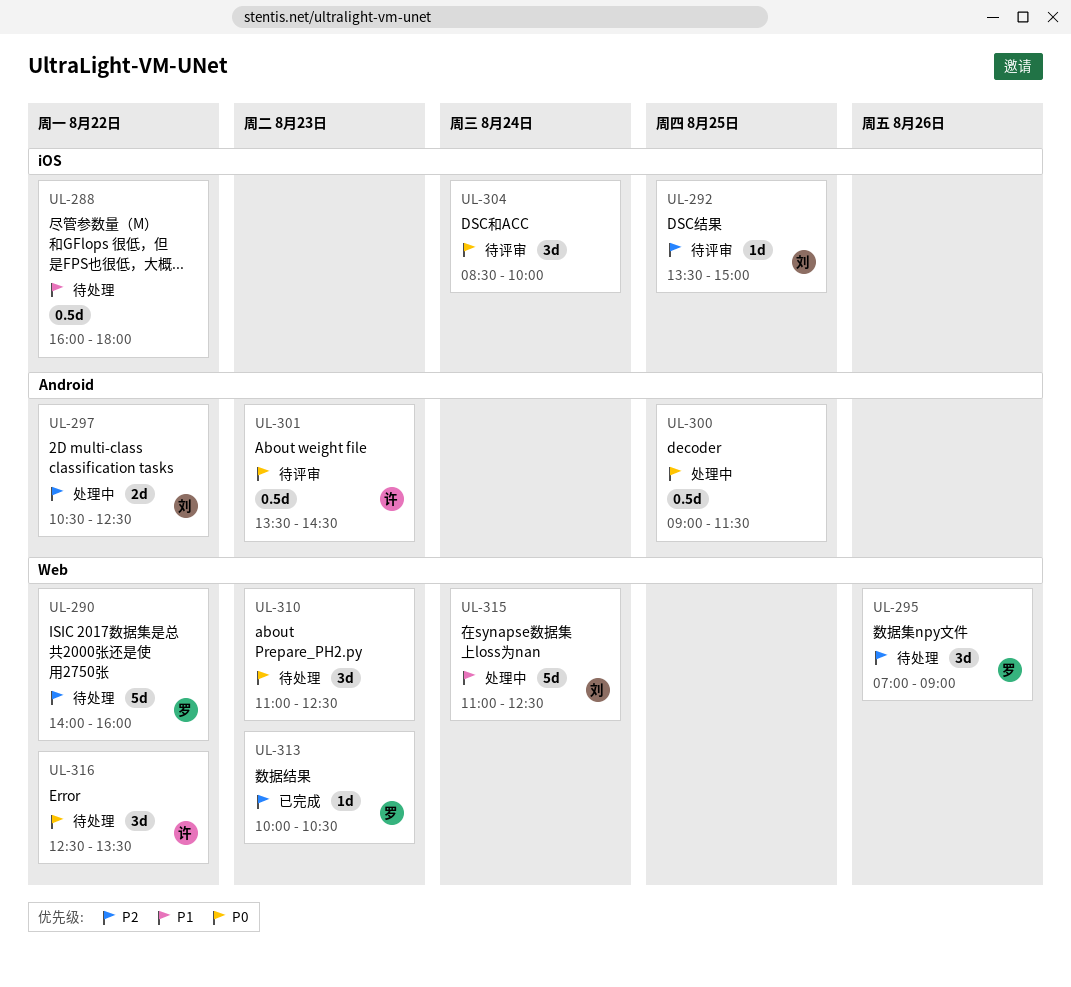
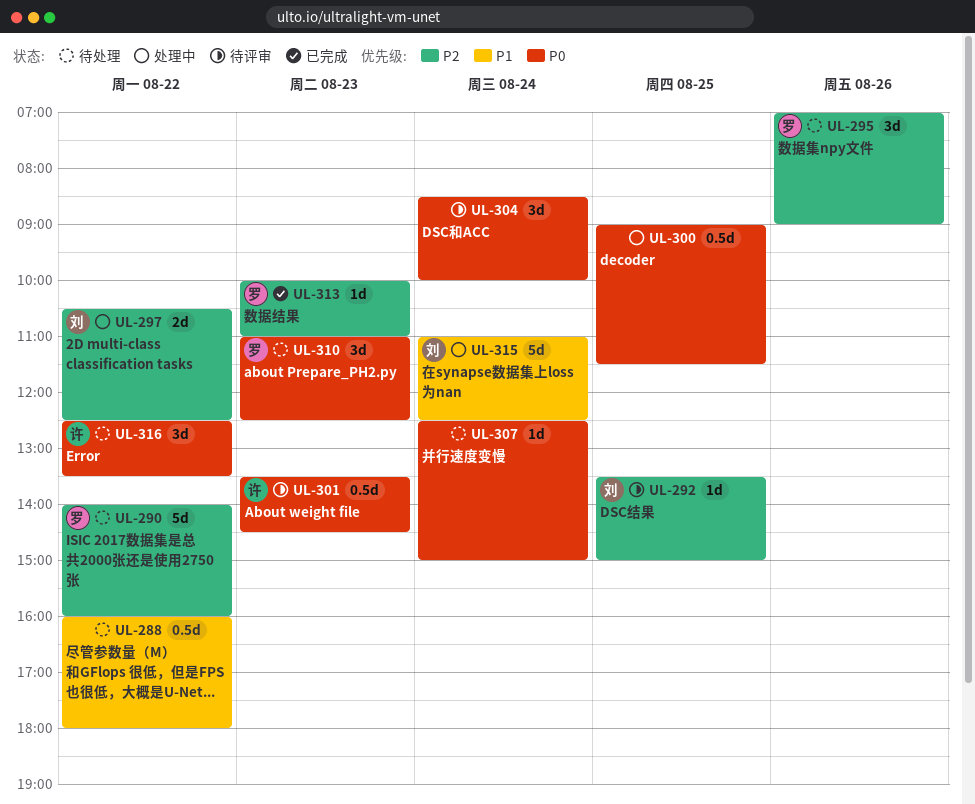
UL-307: none -> present
UL-310, owner: none -> 罗
UL-313, ends: 10:30 -> 11:00

